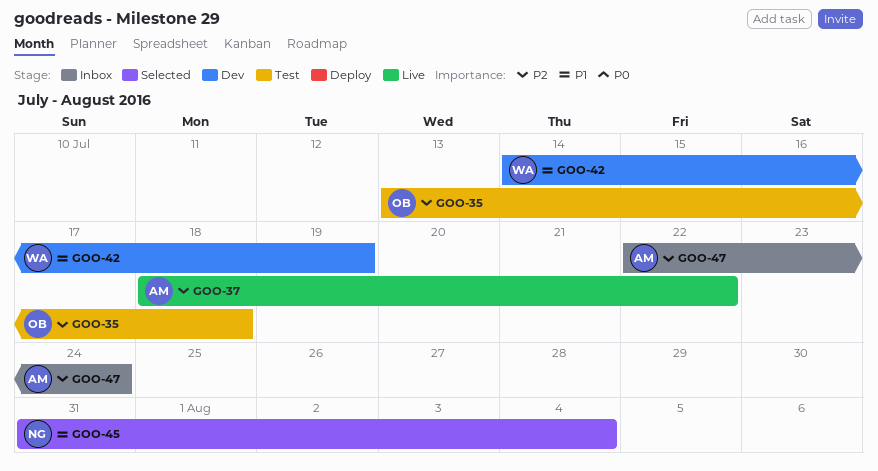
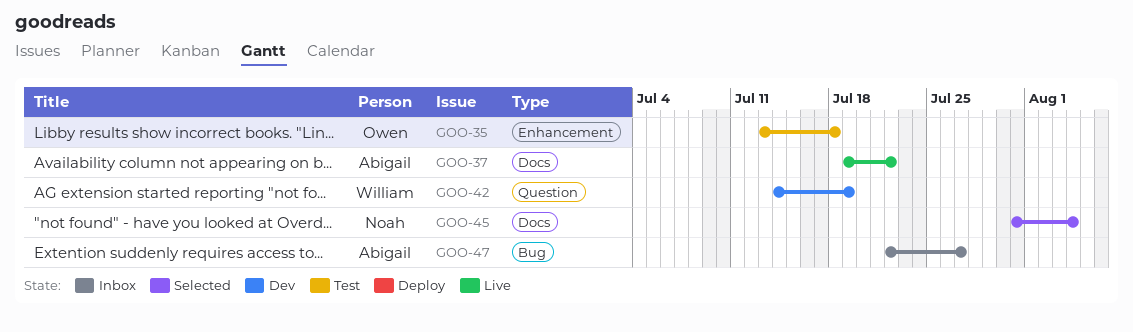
GOO-37, start: Jul 18 -> Jul 19
GOO-47, due: Jul 24 -> Jul 27

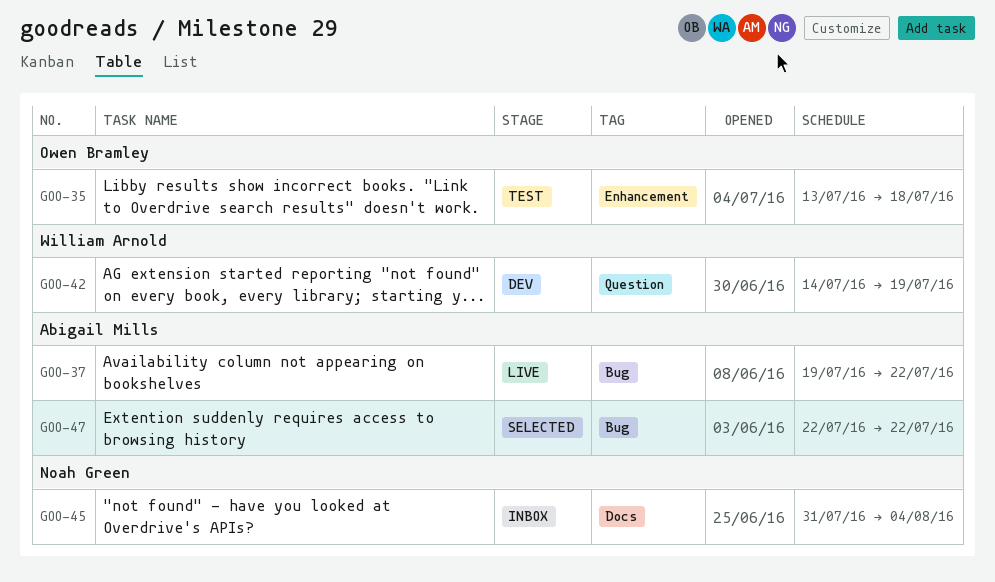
GOO-37, label: Docs -> Bug
GOO-45, status: Selected -> Inbox
GOO-47, status: Inbox -> Selected
GOO-47, due: Jul 27 -> Jul 22

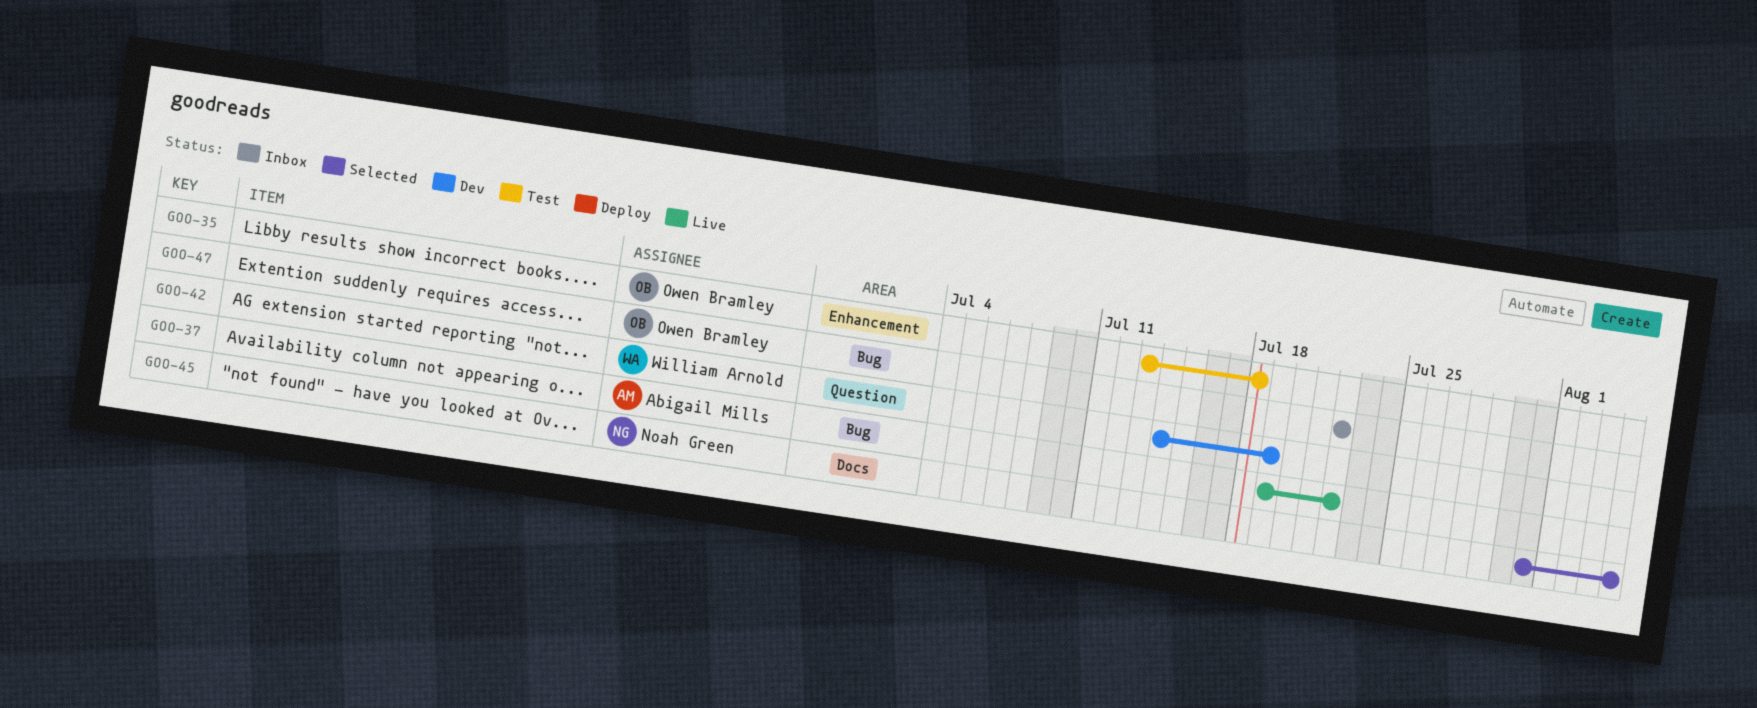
GOO-45, status: Inbox -> Selected
GOO-47, status: Selected -> Inbox
GOO-47, owner: Abigail Mills -> Owen Bramley

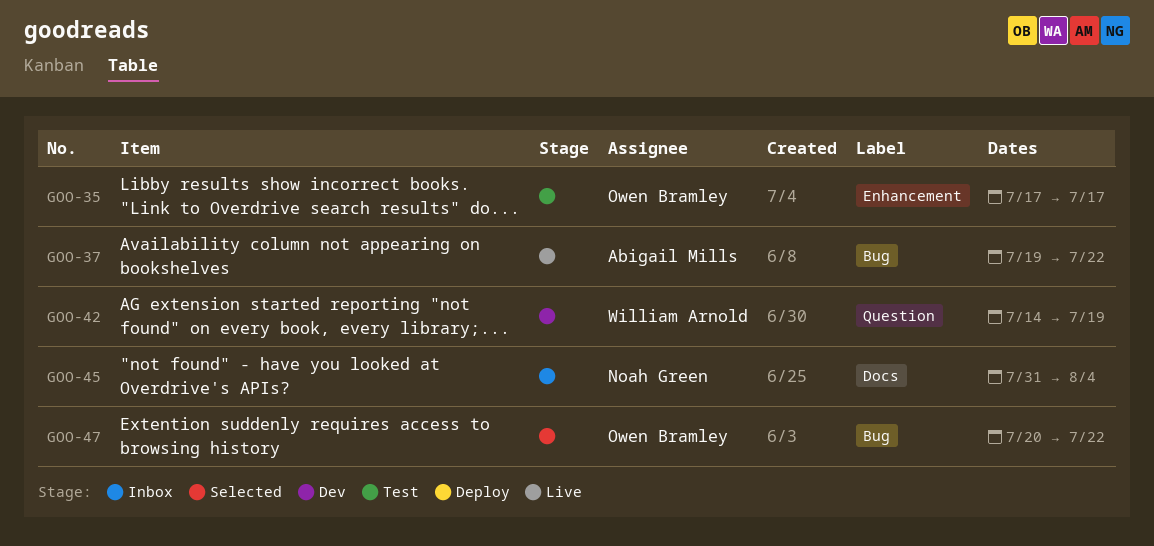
GOO-35, start: Jul 13 -> Jul 17
GOO-35, due: Jul 18 -> Jul 17
GOO-45, status: Selected -> Inbox
GOO-47, status: Inbox -> Selected
GOO-47, start: Jul 22 -> Jul 20

